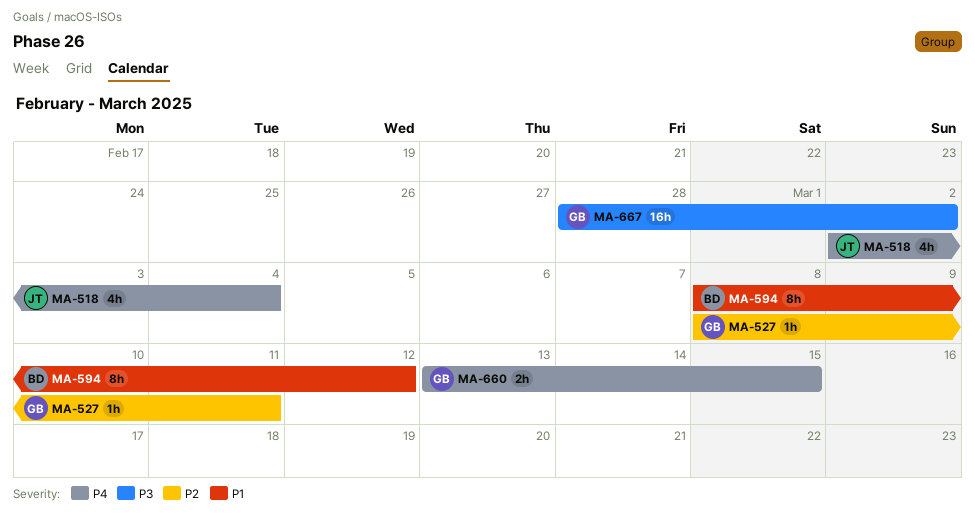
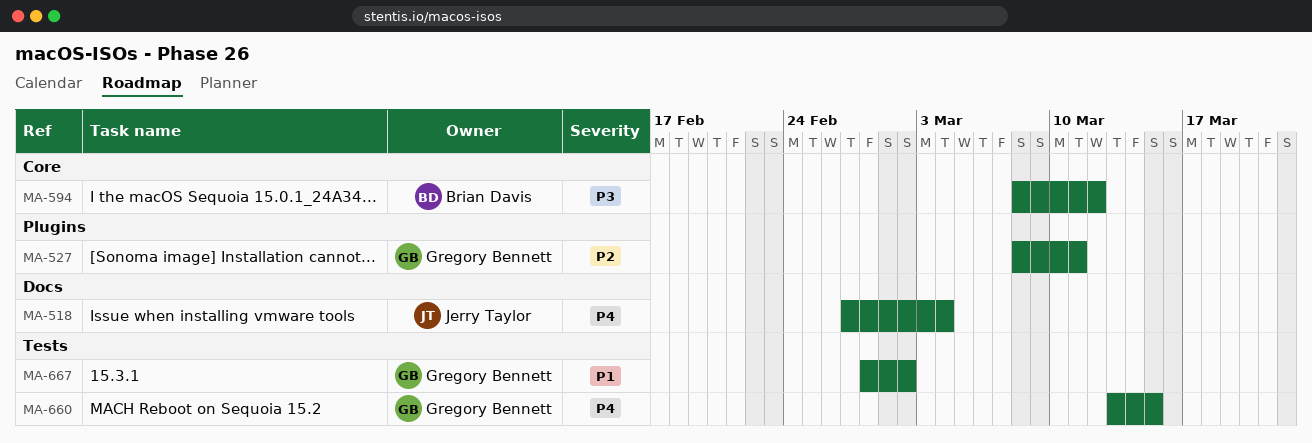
MA-518, start: Mar 2 -> Feb 27
MA-594, priority: P1 -> P3
MA-667, priority: P3 -> P1

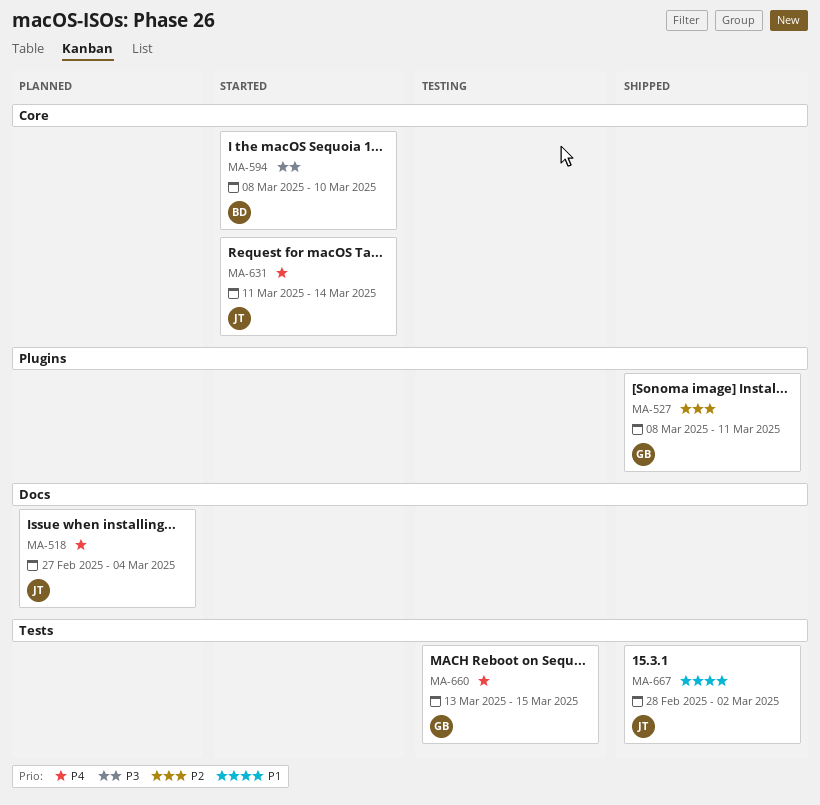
MA-594, due: Mar 12 -> Mar 10
MA-631: none -> present
MA-667, owner: Gregory Bennett -> Jerry Taylor

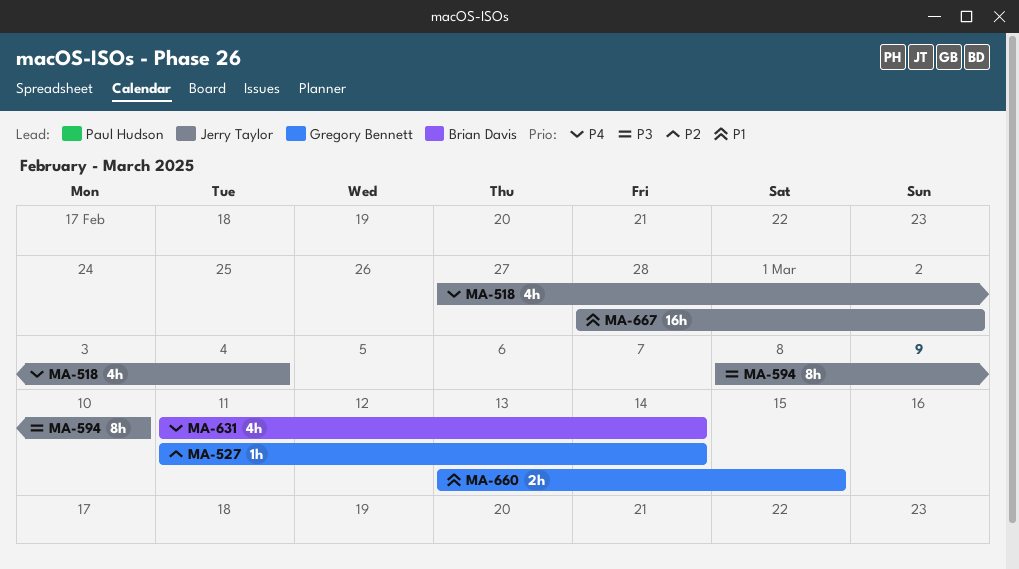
MA-527, start: Mar 8 -> Mar 11
MA-527, due: Mar 11 -> Mar 14
MA-594, owner: Brian Davis -> Jerry Taylor
MA-631, owner: Jerry Taylor -> Brian Davis
MA-660, priority: P4 -> P1

